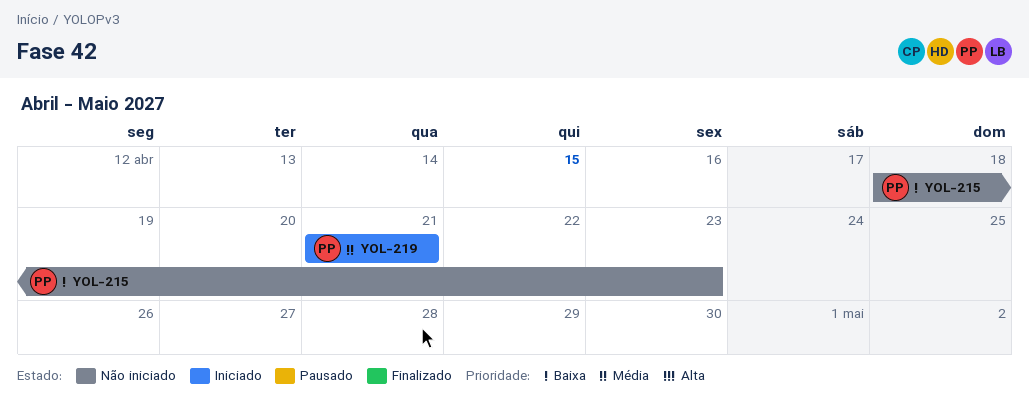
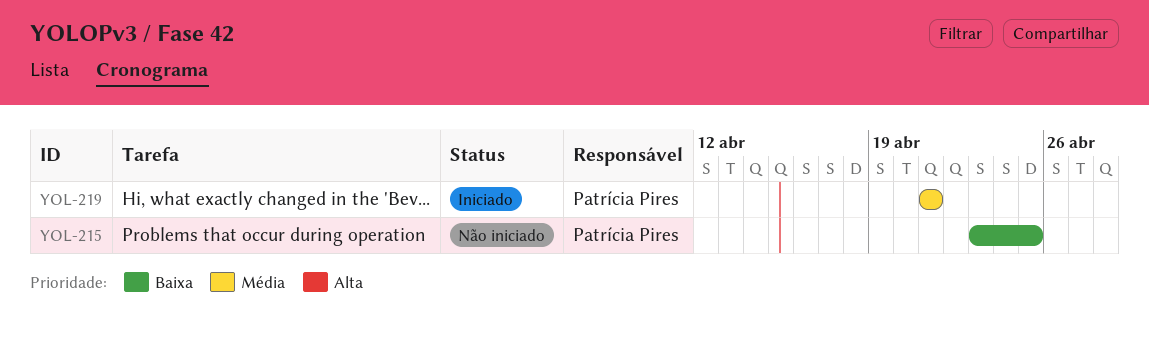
YOL-215, start: Apr 18 -> Apr 23
YOL-215, due: Apr 23 -> Apr 25

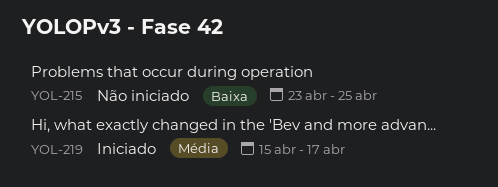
YOL-219, start: Apr 21 -> Apr 15
YOL-219, due: Apr 21 -> Apr 17

